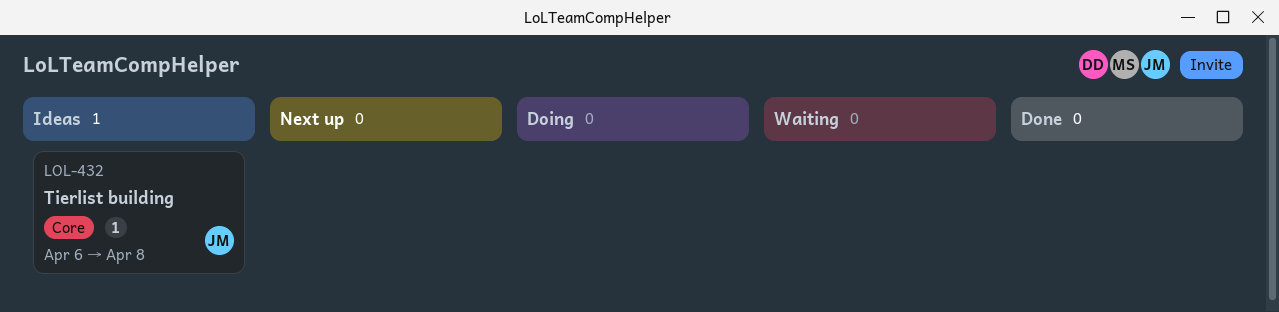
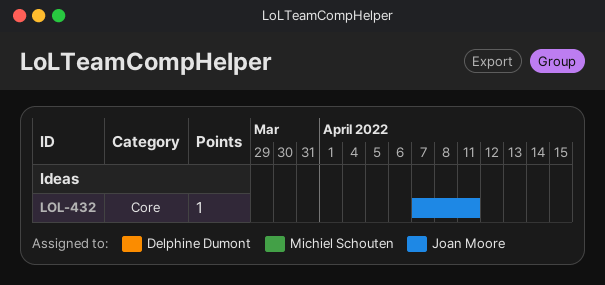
LOL-432, start: Apr 6 -> Apr 7
LOL-432, due: Apr 8 -> Apr 11

